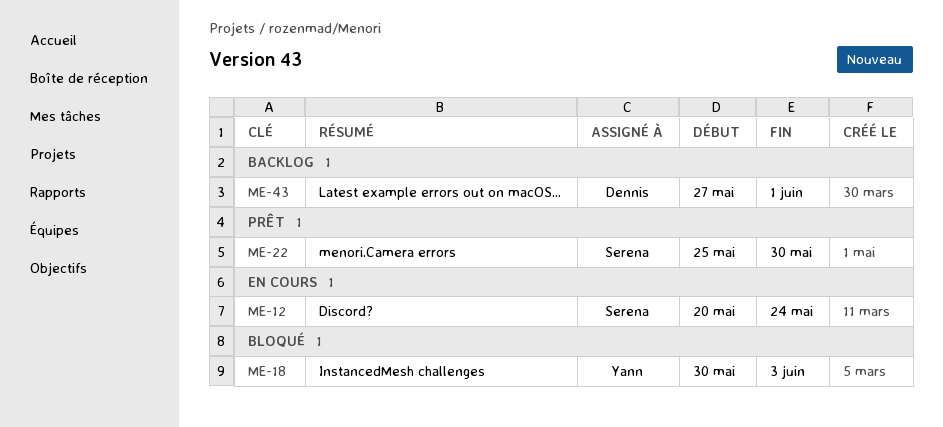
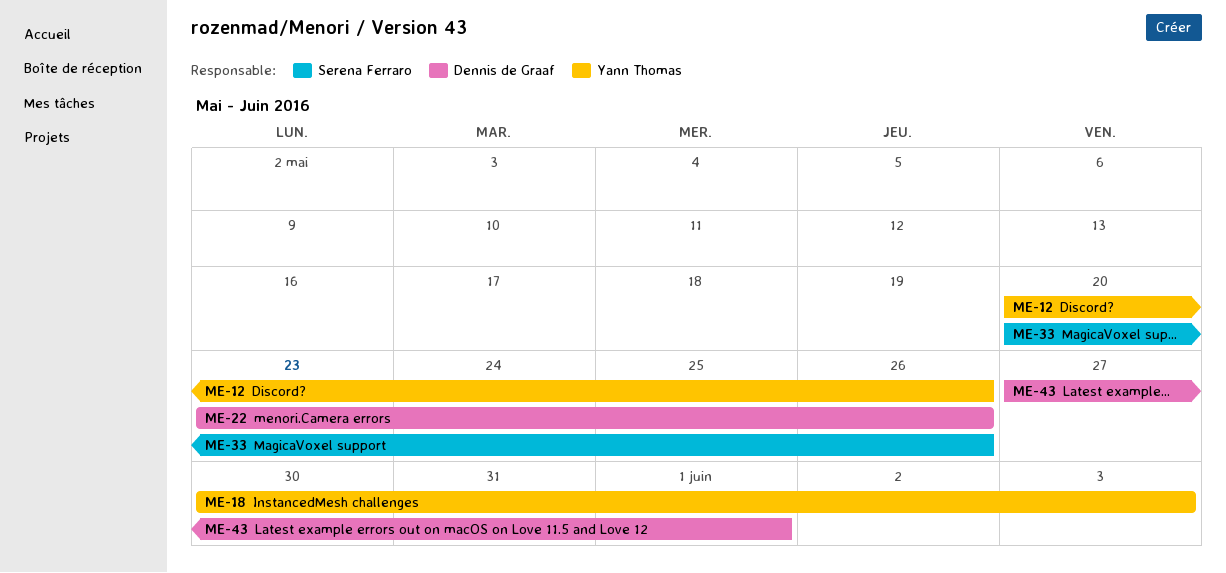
ME-12, owner: Serena Ferraro -> Yann Thomas
ME-12, due: May 24 -> May 26
ME-22, owner: Serena Ferraro -> Dennis de Graaf
ME-22, start: May 25 -> May 23
ME-22, due: May 30 -> May 26
ME-33: none -> present

